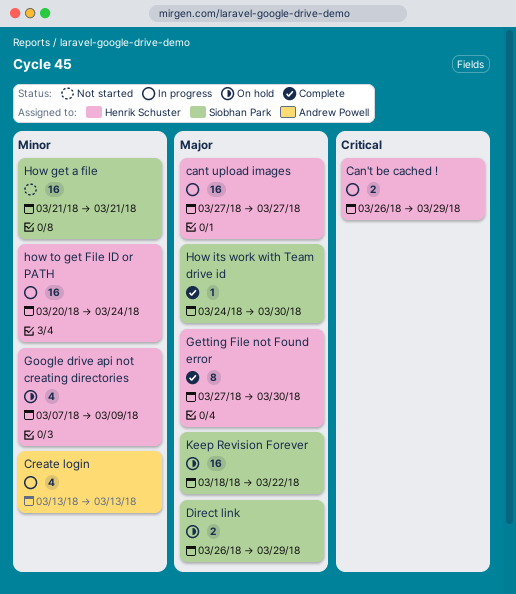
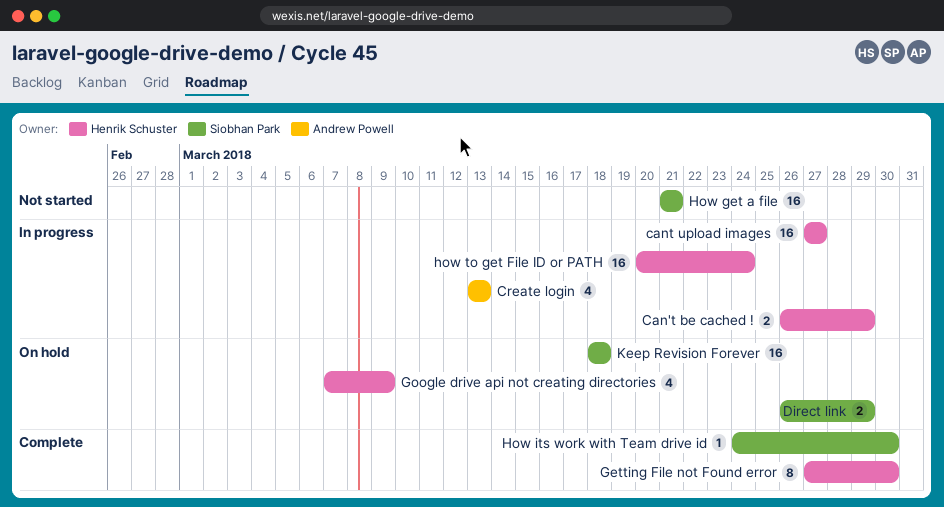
Keep Revision Forever, due: Mar 22 -> Mar 18

